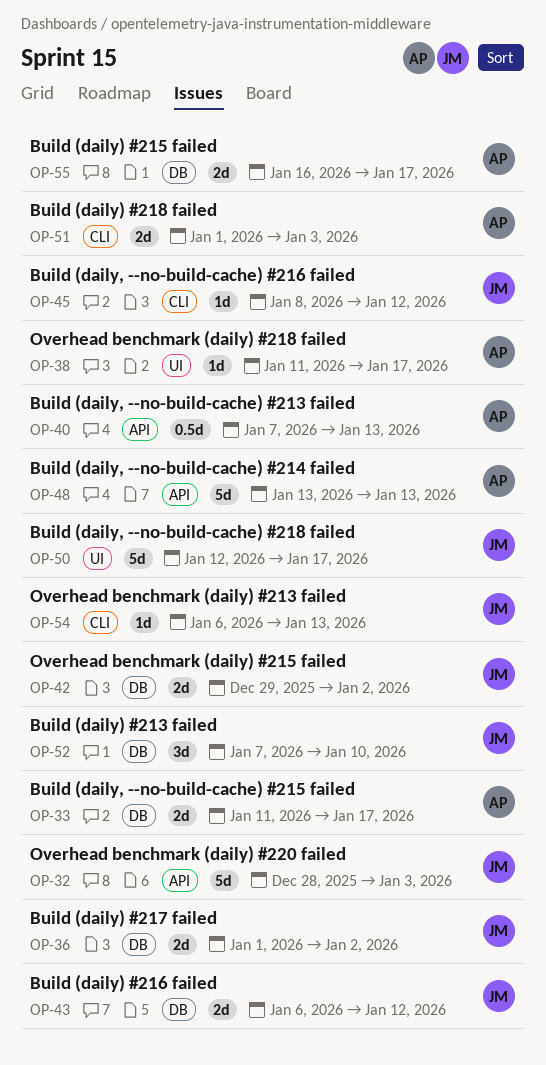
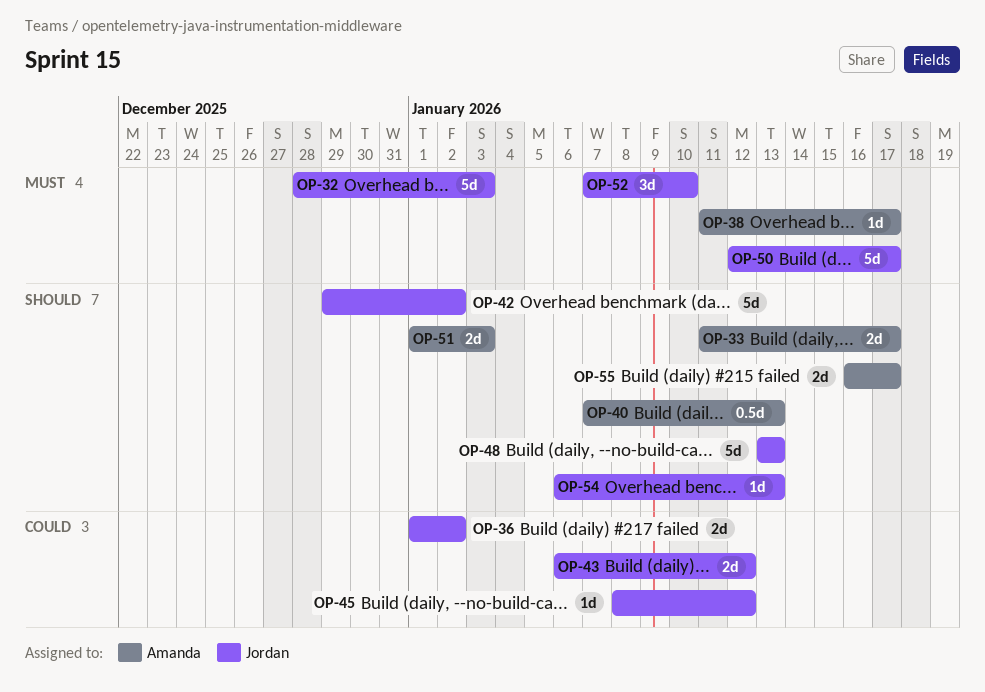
OP-42, estimate: 2d -> 5d
OP-48, owner: Amanda -> Jordan

